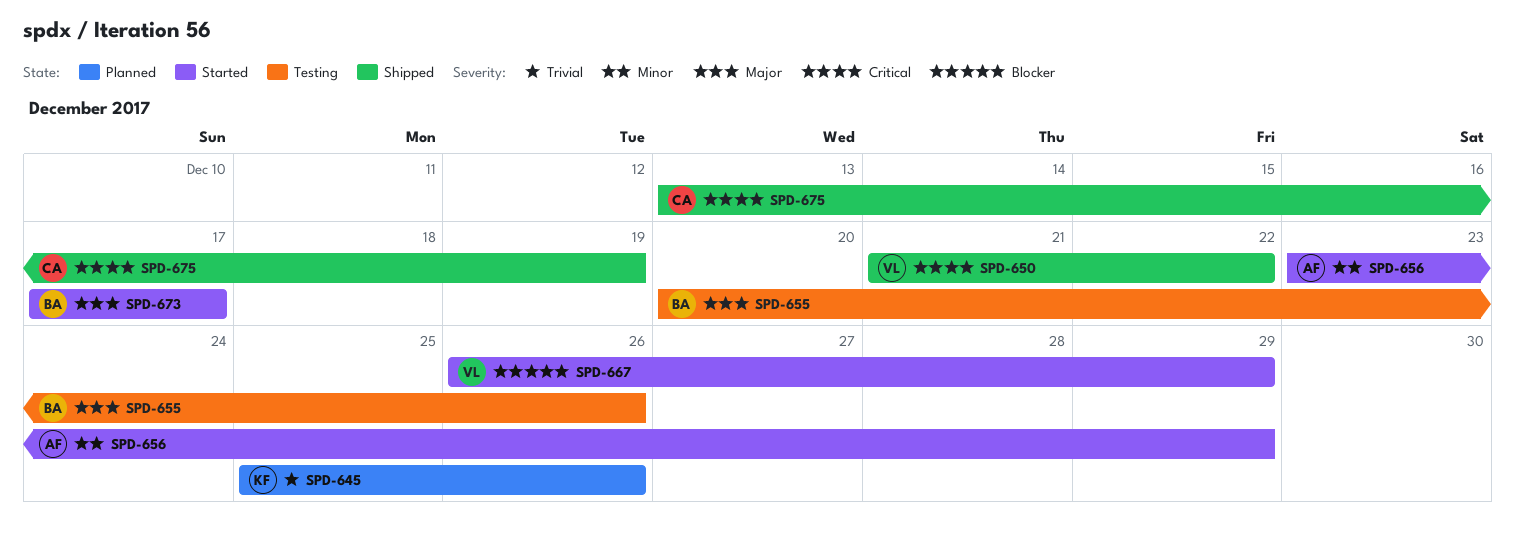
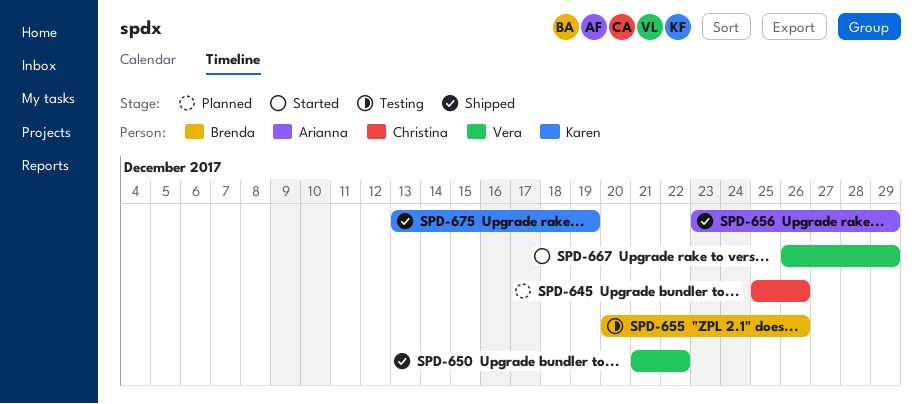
SPD-645, owner: Karen -> Christina
SPD-656, status: Started -> Shipped
SPD-673: present -> none
SPD-675, owner: Christina -> Karen

